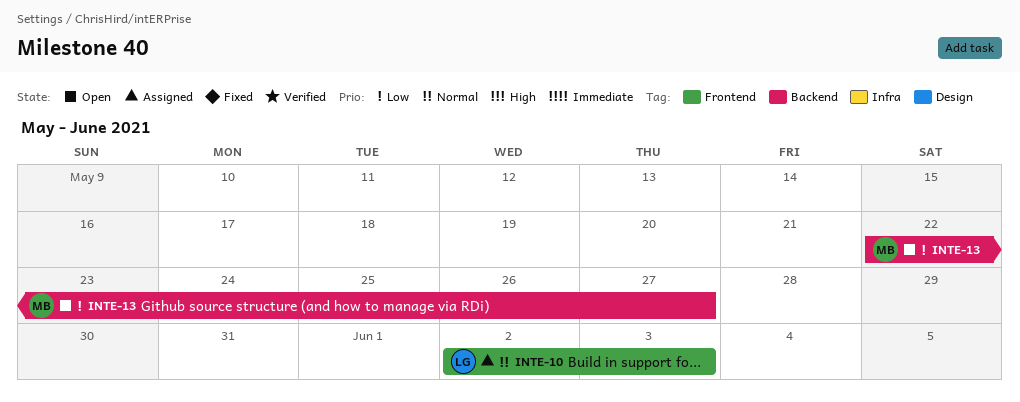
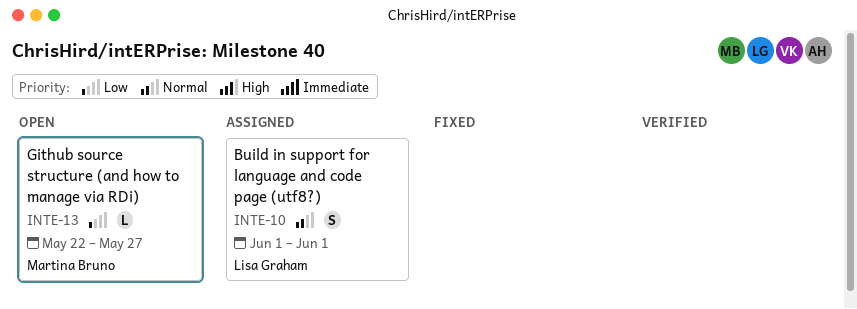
INTE-10, start: Jun 2 -> Jun 1
INTE-10, due: Jun 3 -> Jun 1

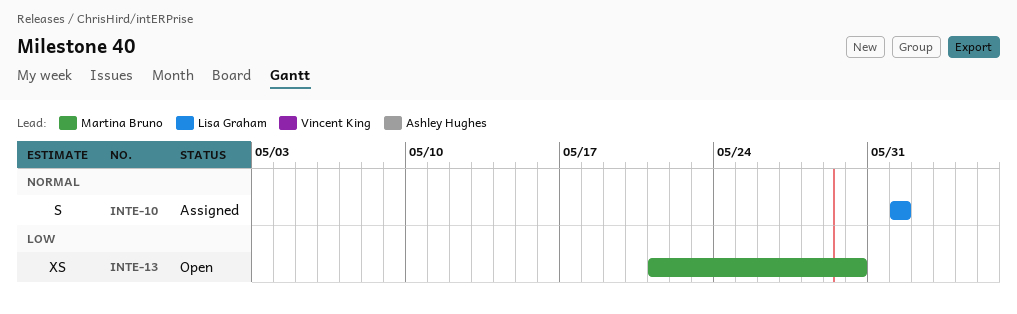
INTE-13, estimate: L -> XS
INTE-13, start: May 22 -> May 21
INTE-13, due: May 27 -> May 30

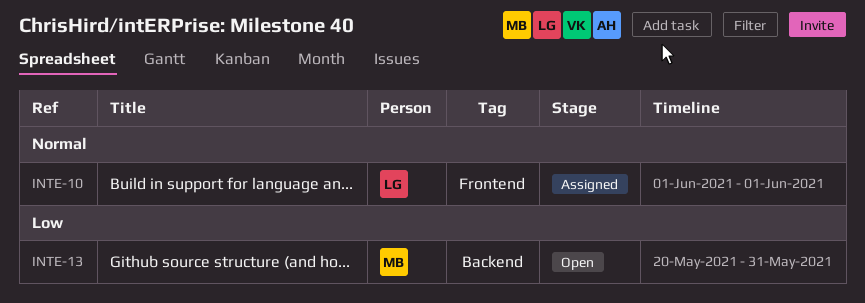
INTE-13, start: May 21 -> May 20
INTE-13, due: May 30 -> May 31

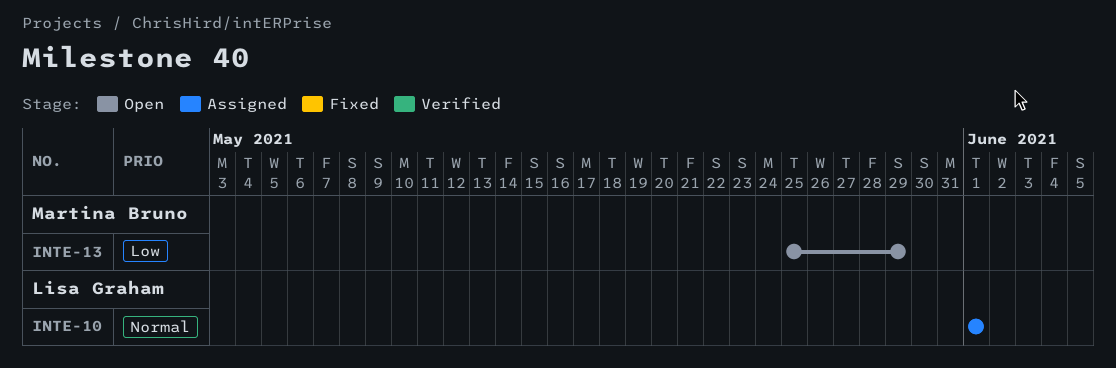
INTE-13, start: May 20 -> May 25
INTE-13, due: May 31 -> May 29

